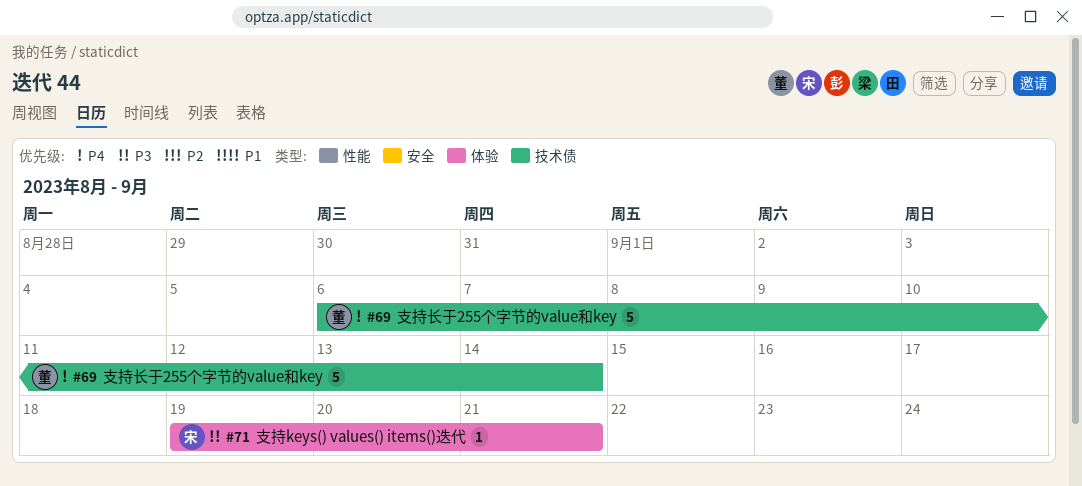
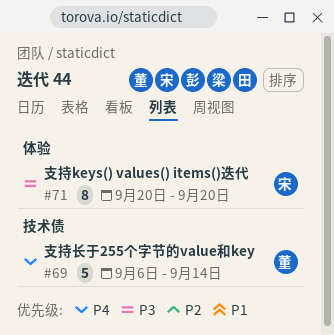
#71, estimate: 1 -> 8
#71, start: Sep 19 -> Sep 20
#71, due: Sep 21 -> Sep 20

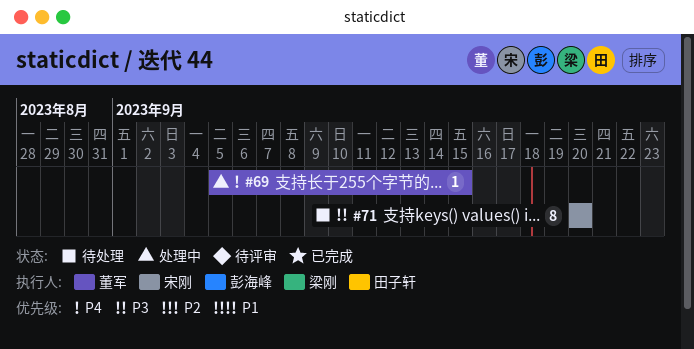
#69, estimate: 5 -> 1
#69, start: Sep 6 -> Sep 5
#69, due: Sep 14 -> Sep 15

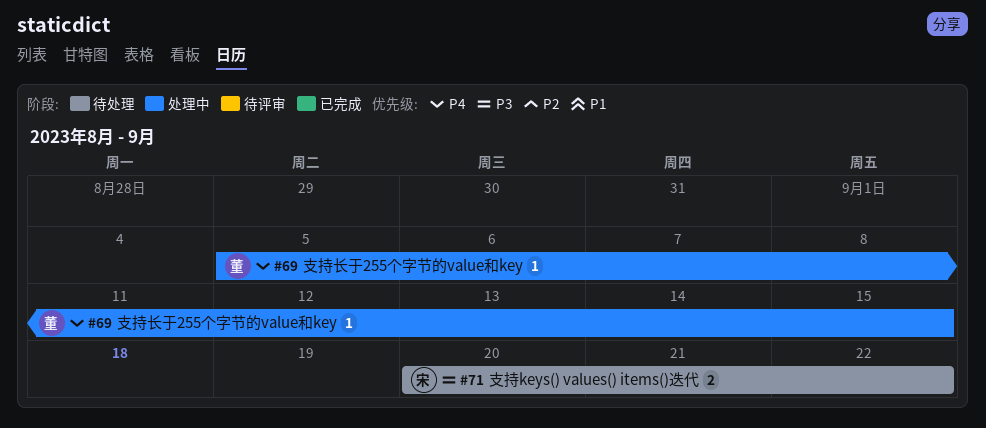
#71, estimate: 8 -> 2
#71, due: Sep 20 -> Sep 22

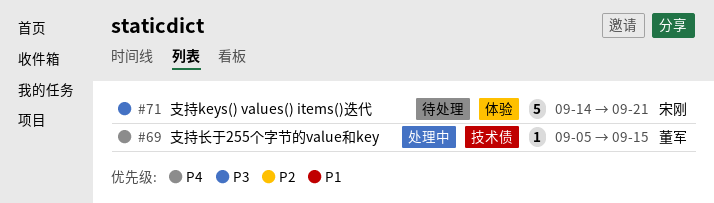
#71, estimate: 2 -> 5
#71, start: Sep 20 -> Sep 14
#71, due: Sep 22 -> Sep 21

